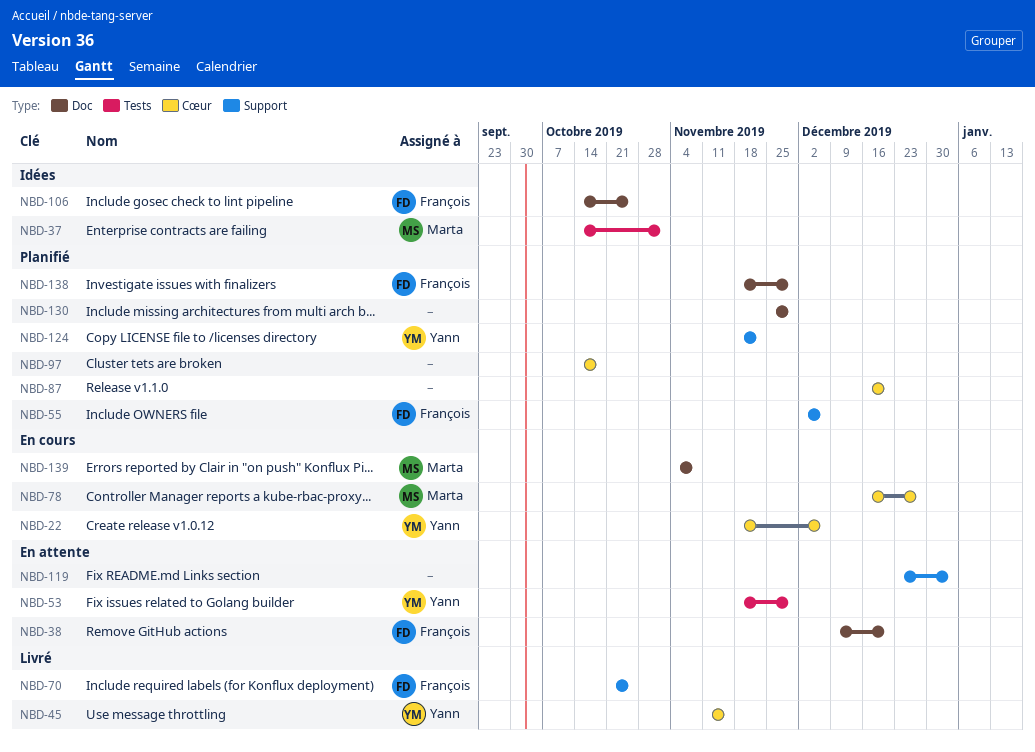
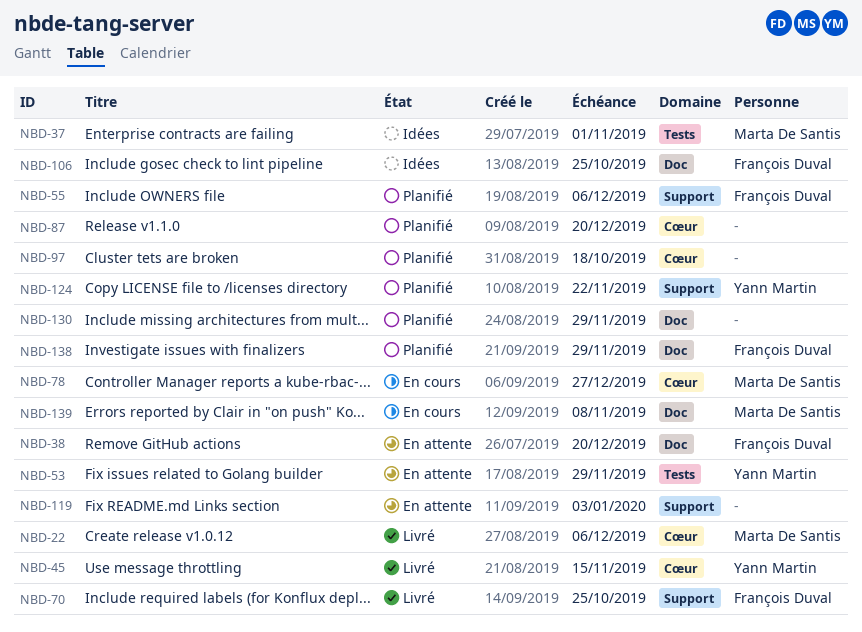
NBD-22, status: En cours -> Livré
NBD-22, owner: Yann Martin -> Marta De Santis

